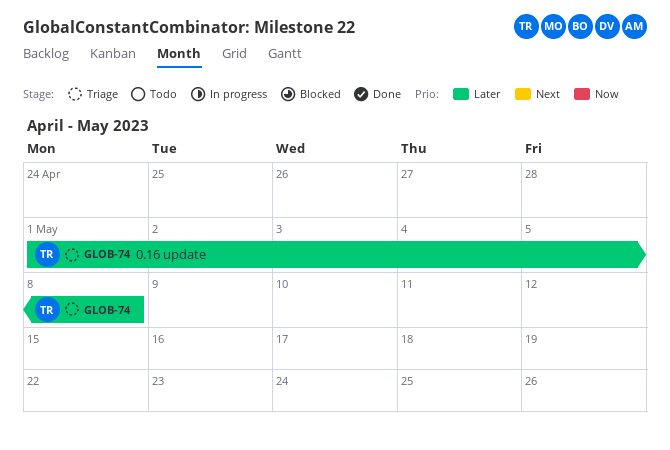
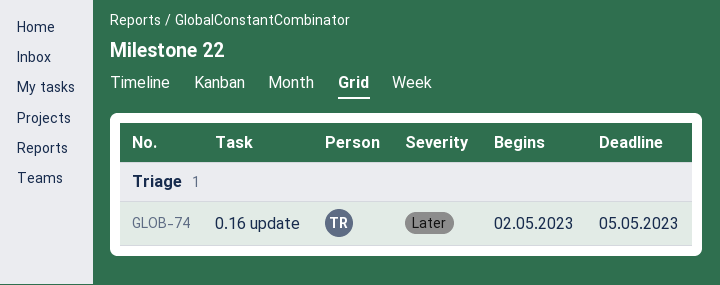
GLOB-74, start: May 1 -> May 2
GLOB-74, due: May 8 -> May 5

